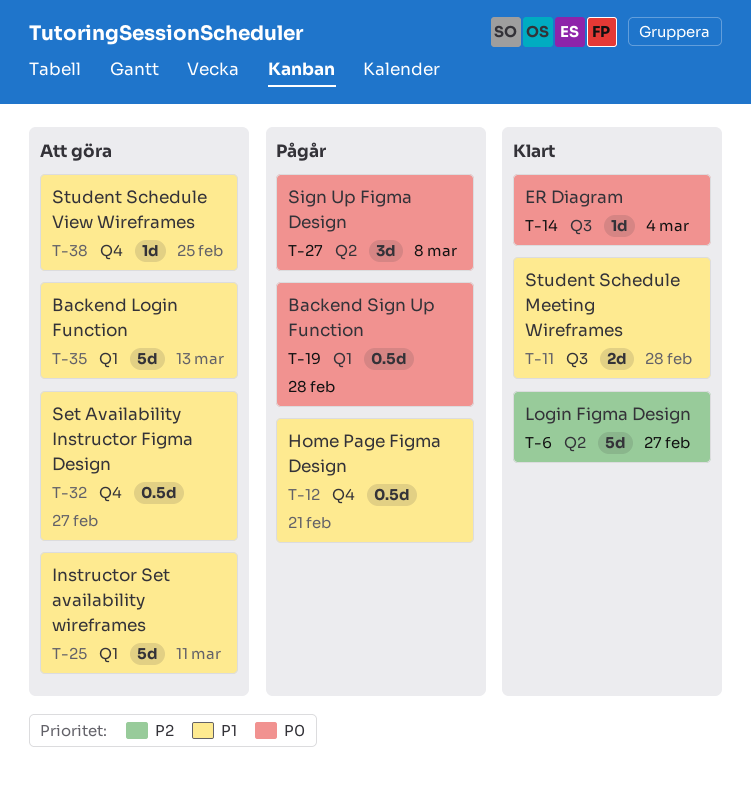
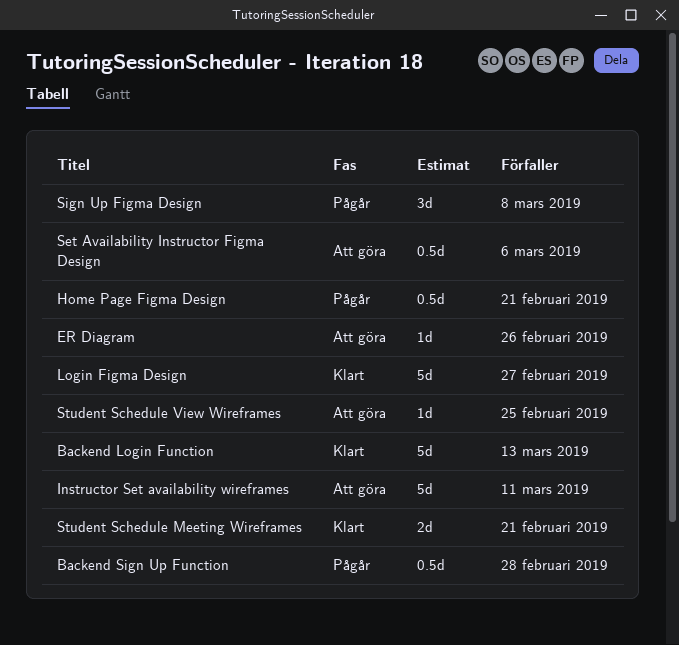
Backend Login Function, status: Att göra -> Klart
ER Diagram, status: Klart -> Att göra
ER Diagram, due: Mar 4 -> Feb 26
Set Availability Instructor Figma Design, due: Feb 27 -> Mar 6
Student Schedule Meeting Wireframes, due: Feb 28 -> Feb 21

